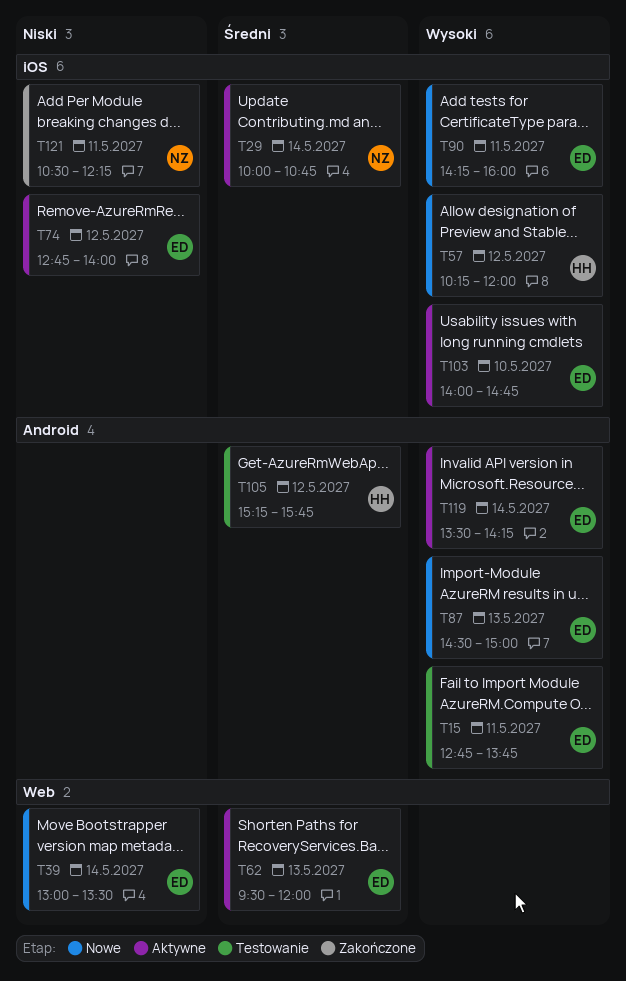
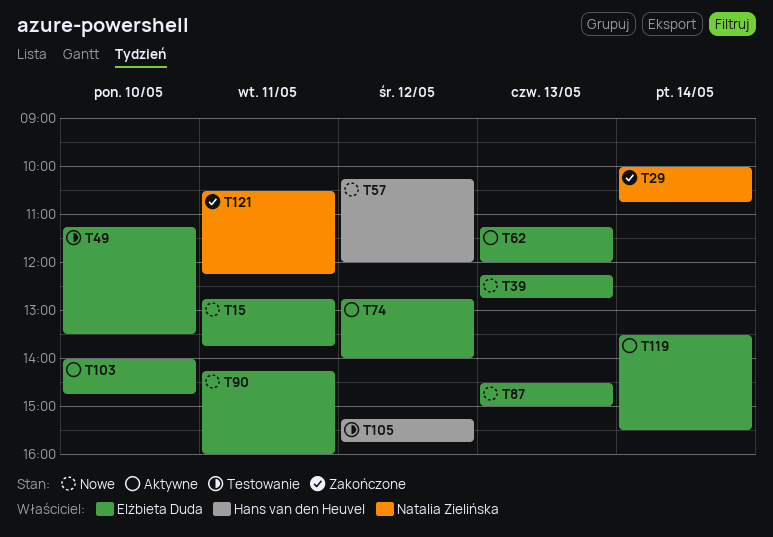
T15, status: Testowanie -> Nowe
T29, status: Aktywne -> Zakończone
T39, day: May 14 -> May 13
T39, begins: 13:00 -> 12:15
T39, ends: 13:30 -> 12:45
T49: none -> present
T62, begins: 09:30 -> 11:15
T119, ends: 14:15 -> 15:30

